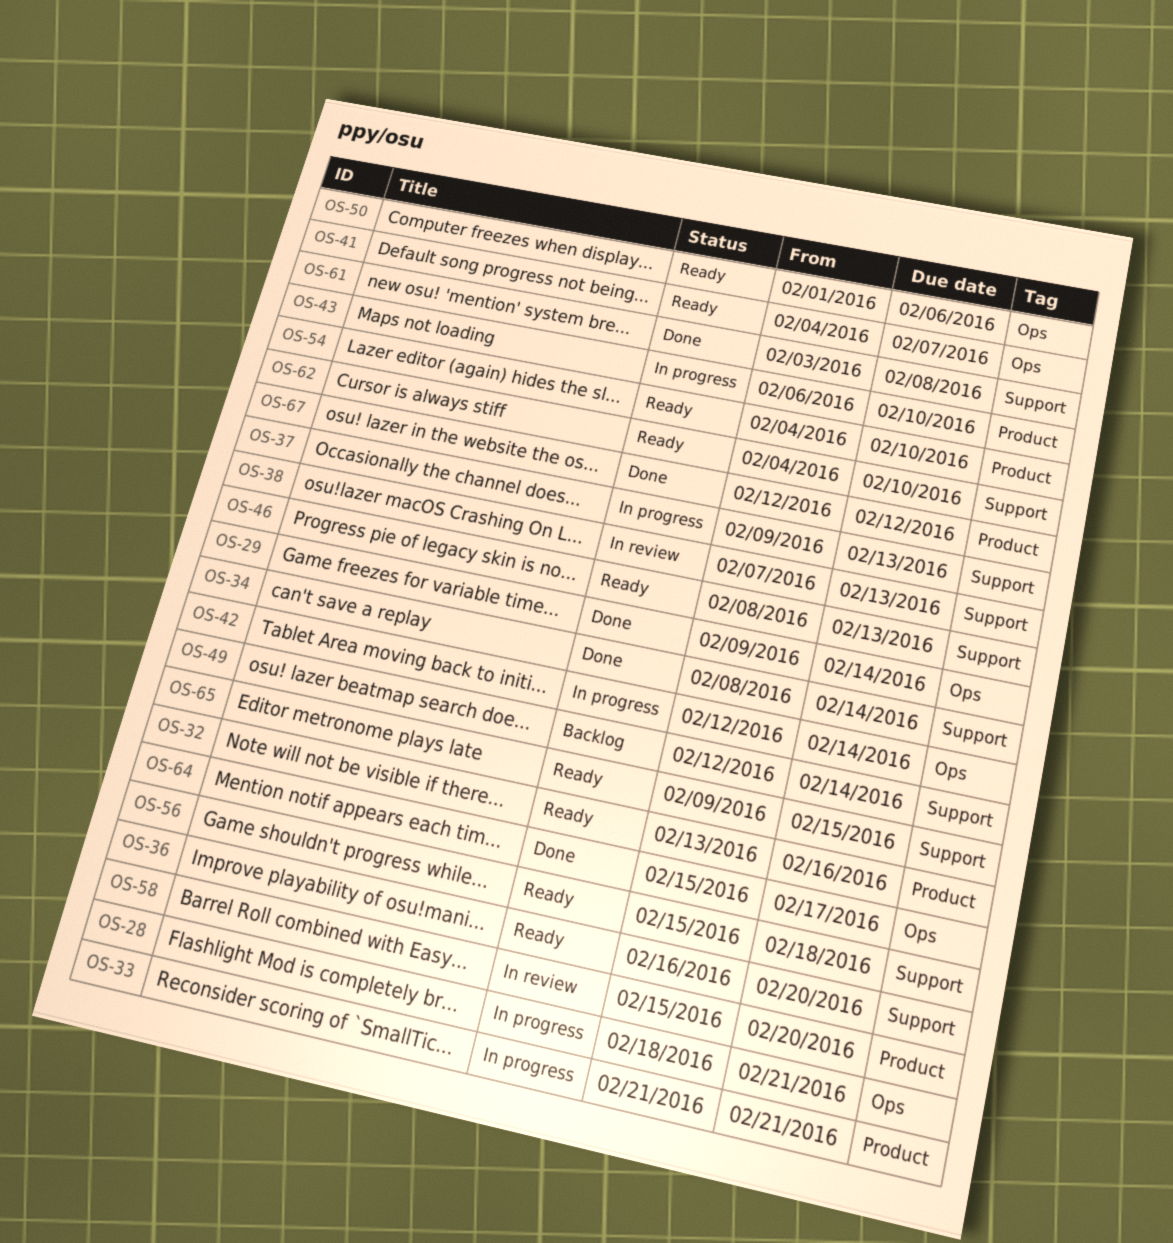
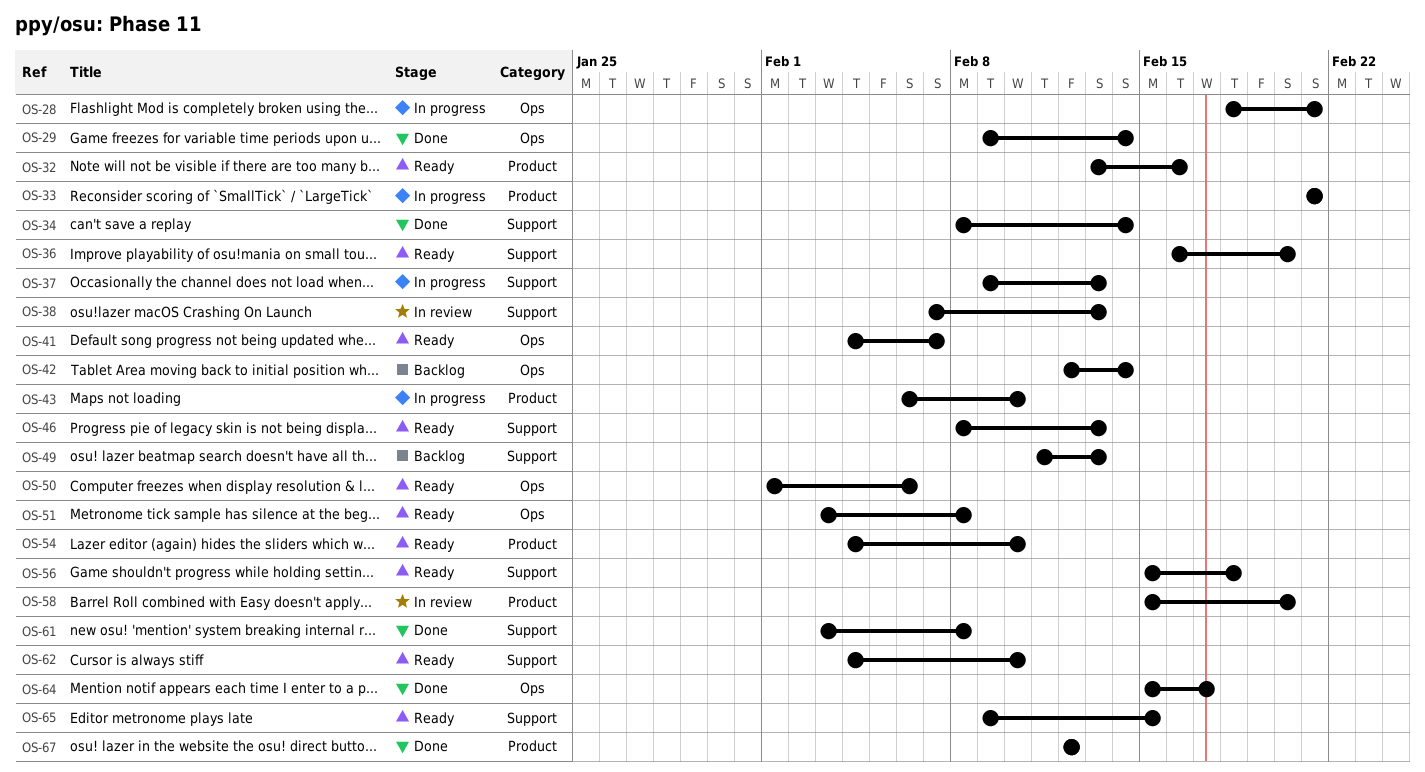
OS-42, status: In progress -> Backlog
OS-49, start: Feb 12 -> Feb 11
OS-49, due: Feb 14 -> Feb 13
OS-51: none -> present

